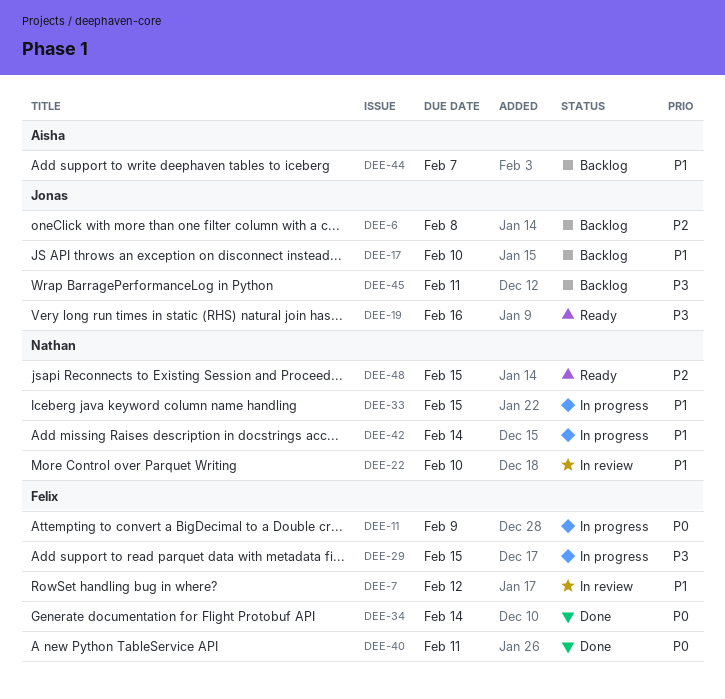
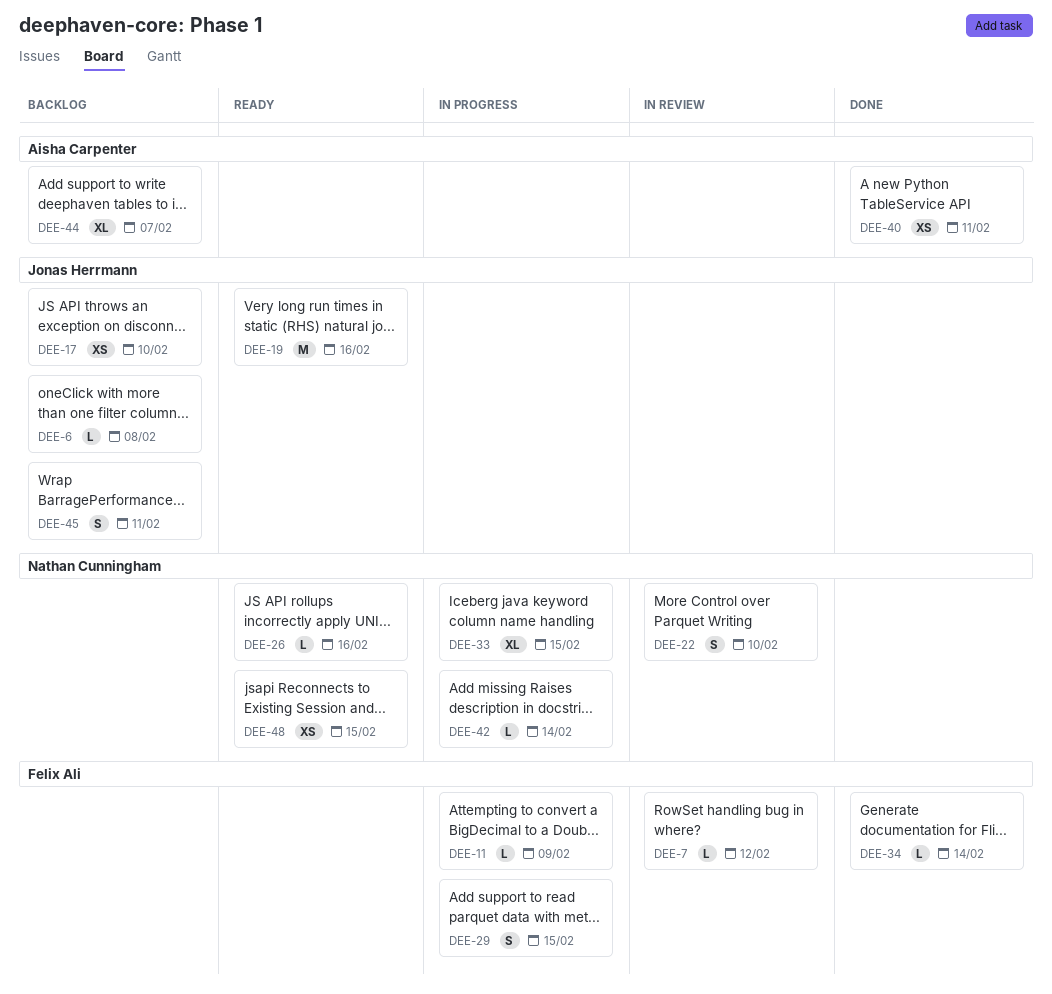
DEE-26: none -> present
DEE-40, owner: Felix Ali -> Aisha Carpenter

